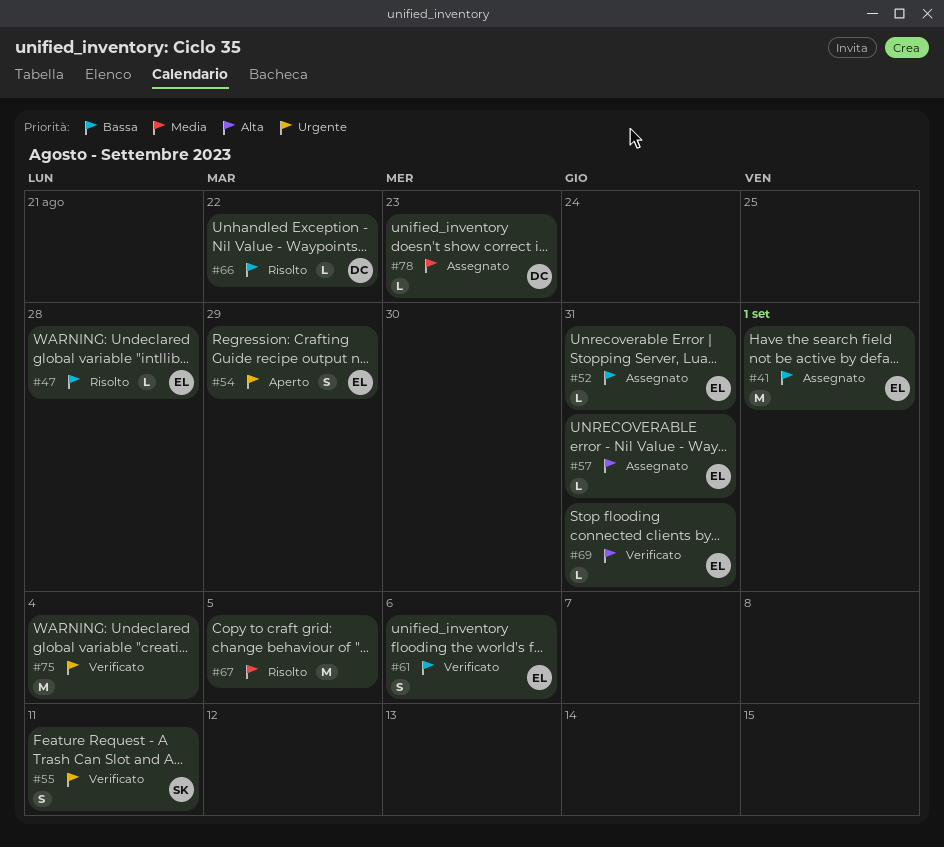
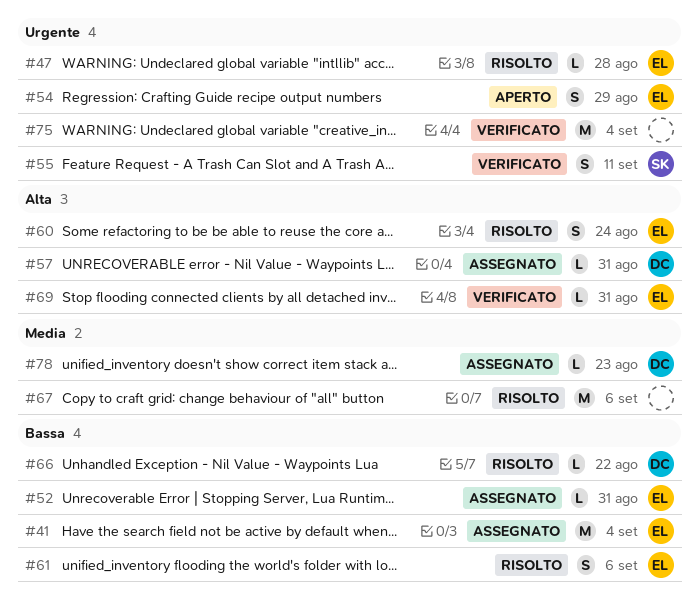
#41, due: Sep 1 -> Sep 4
#47, priority: Bassa -> Urgente
#57, owner: EL -> DC
#60: none -> present
#61, status: Verificato -> Risolto
#67, due: Sep 5 -> Sep 6

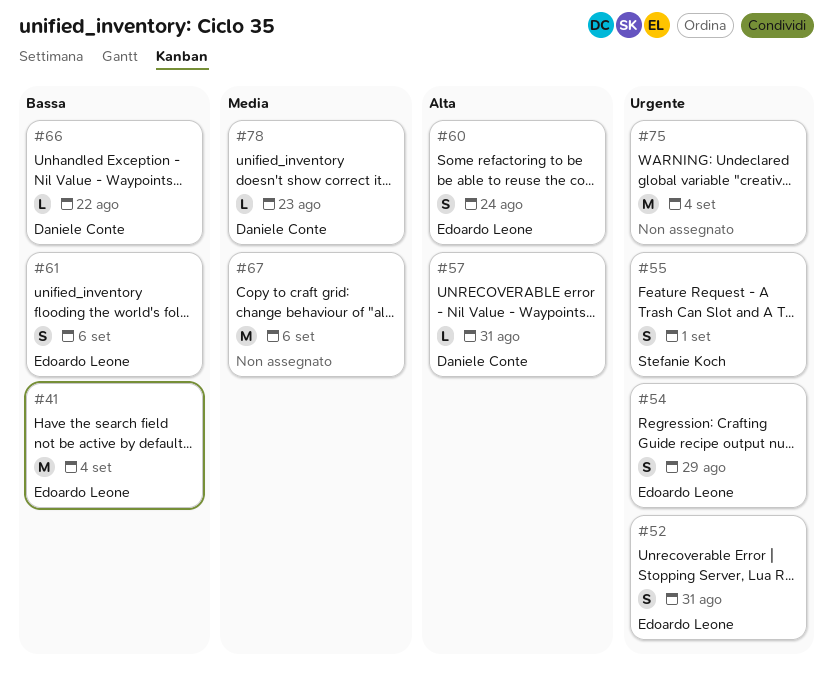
#47: present -> none
#52, priority: Bassa -> Urgente
#52, estimate: L -> S
#55, due: Sep 11 -> Sep 1
#69: present -> none

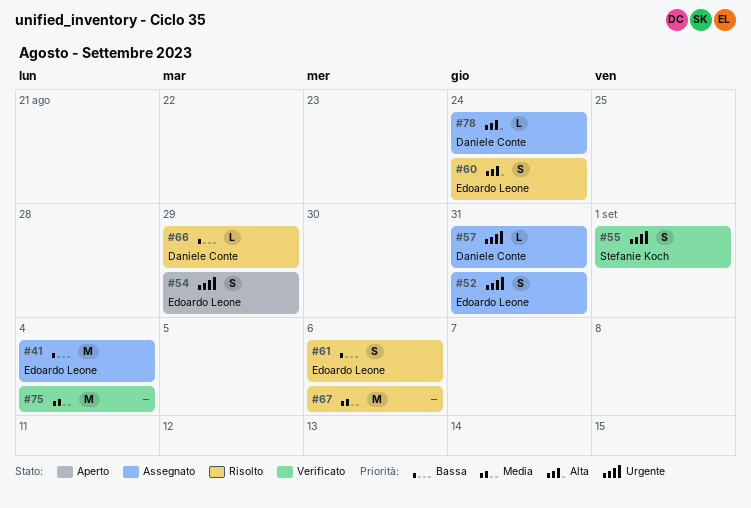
#57, priority: Alta -> Urgente
#66, due: Aug 22 -> Aug 29
#75, priority: Urgente -> Media
#78, priority: Media -> Alta
#78, due: Aug 23 -> Aug 24

